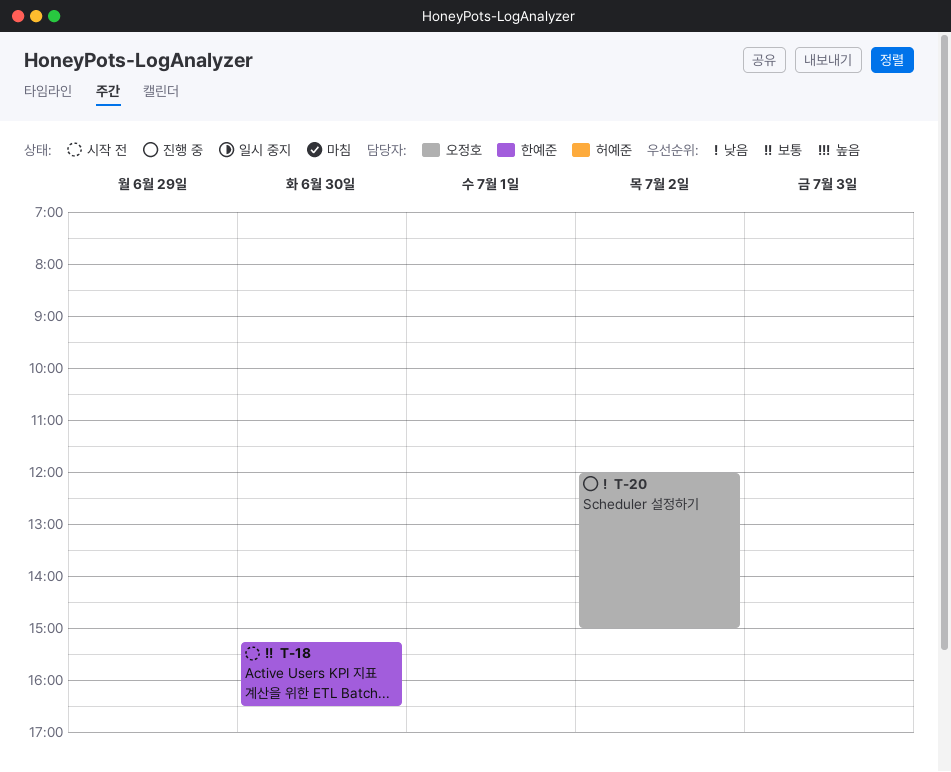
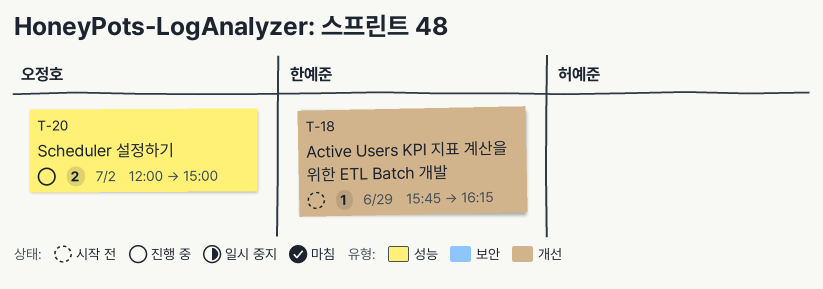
T-18, day: Jun 30 -> Jun 29
T-18, begins: 15:15 -> 15:45
T-18, ends: 16:30 -> 16:15

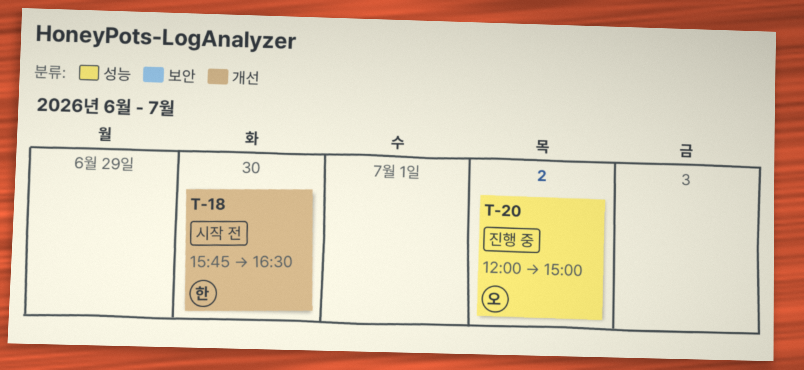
T-18, day: Jun 29 -> Jun 30
T-18, ends: 16:15 -> 16:30

